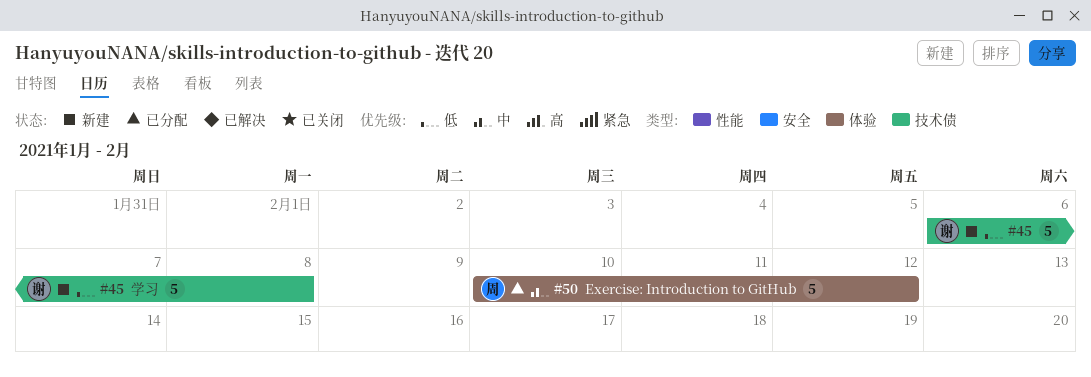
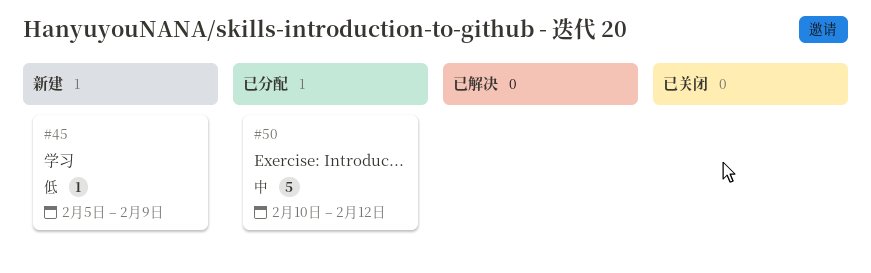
#45, estimate: 5 -> 1
#45, start: Feb 6 -> Feb 5
#45, due: Feb 8 -> Feb 9

